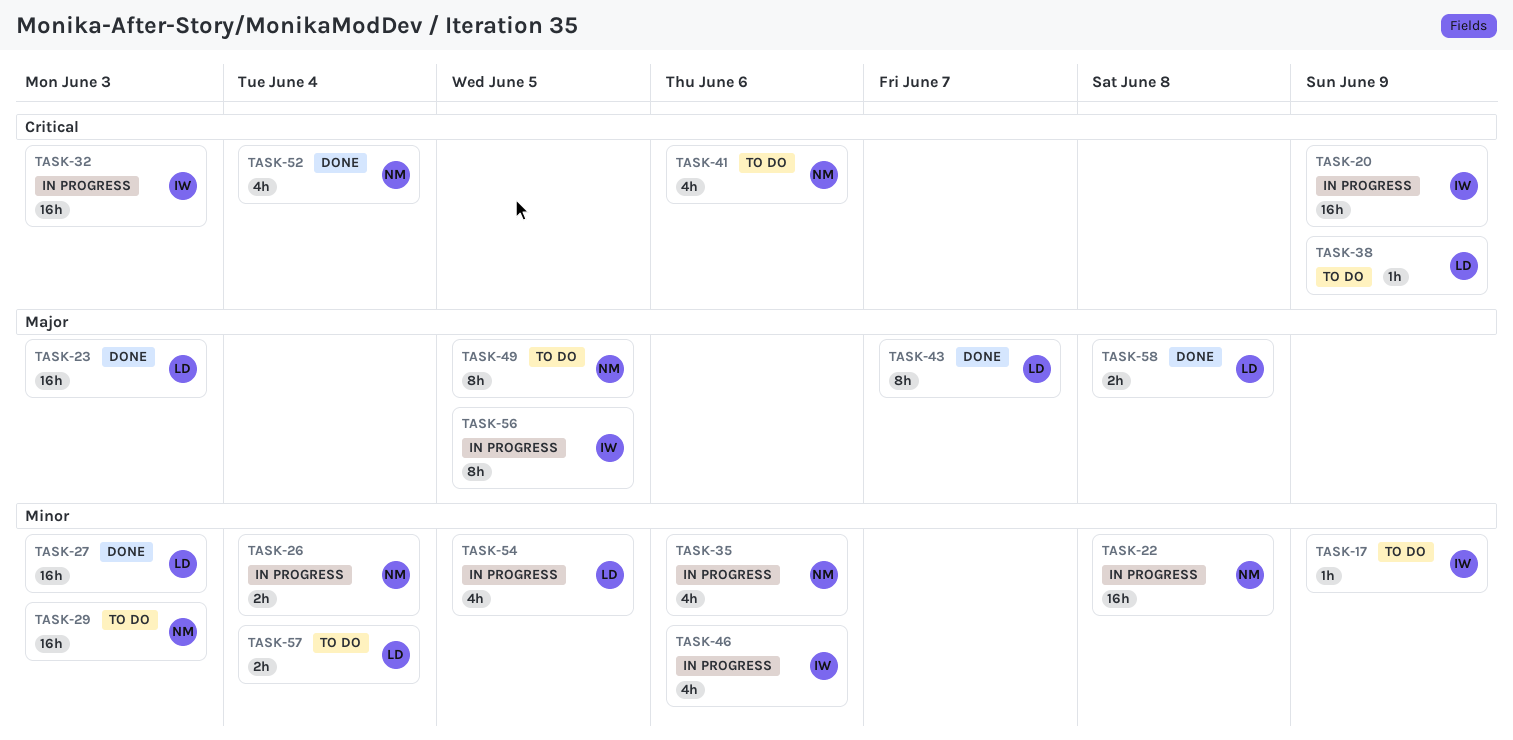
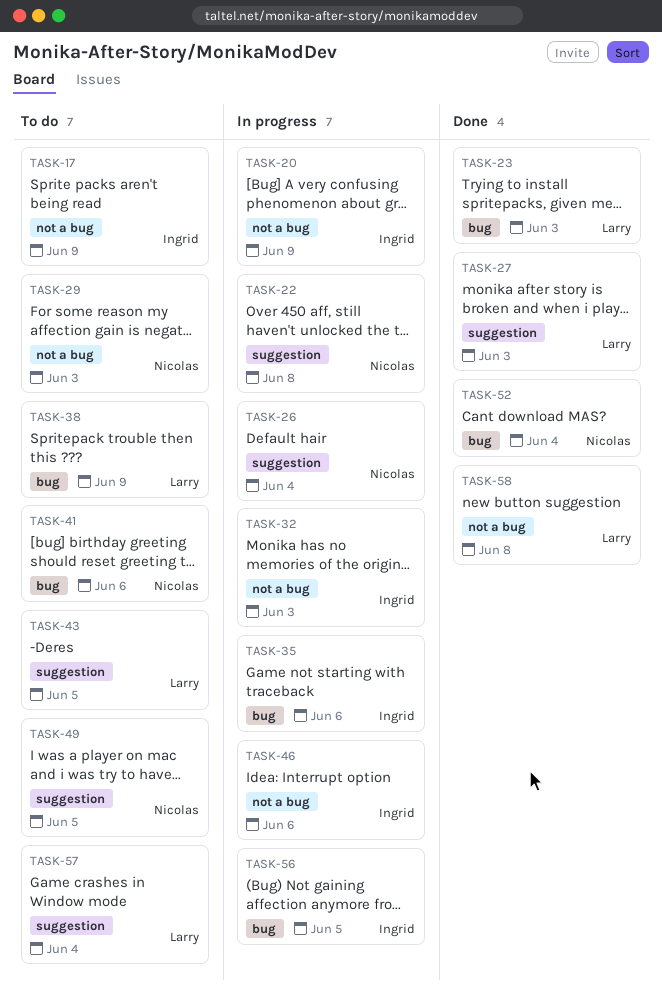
TASK-35, owner: Nicolas -> Ingrid
TASK-43, status: Done -> To do
TASK-43, due: Jun 7 -> Jun 5
TASK-54: present -> none

